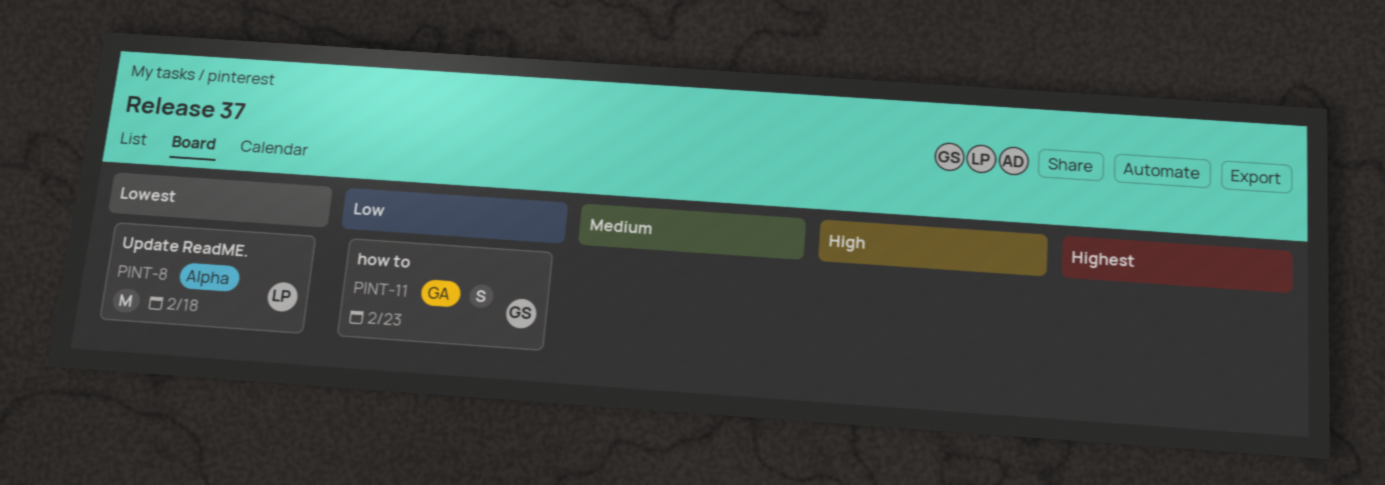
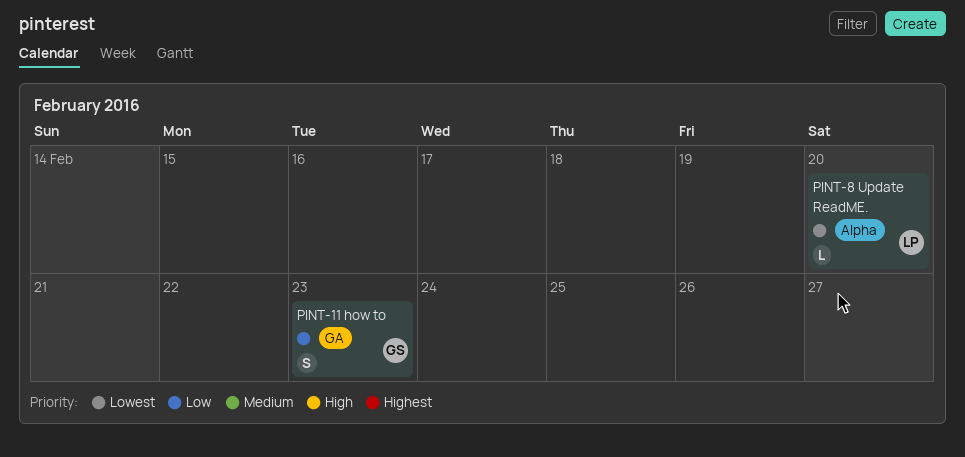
PINT-8, estimate: M -> L
PINT-8, due: Feb 18 -> Feb 20

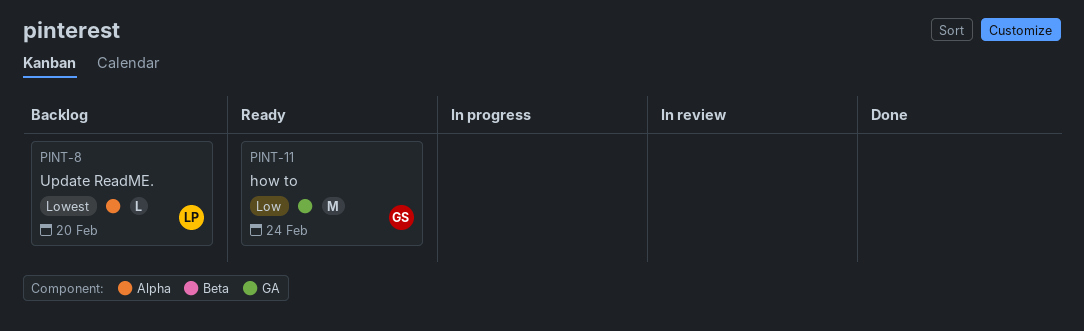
PINT-11, estimate: S -> M
PINT-11, due: Feb 23 -> Feb 24

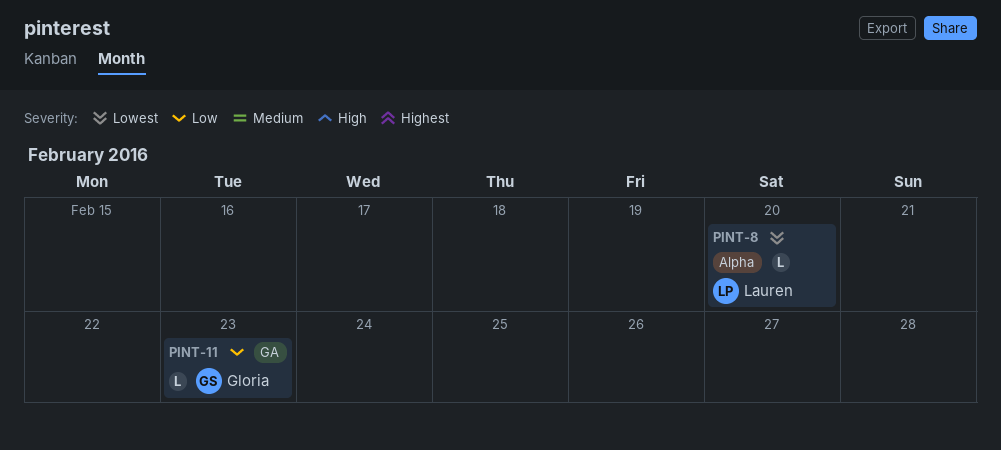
PINT-11, estimate: M -> L
PINT-11, due: Feb 24 -> Feb 23

